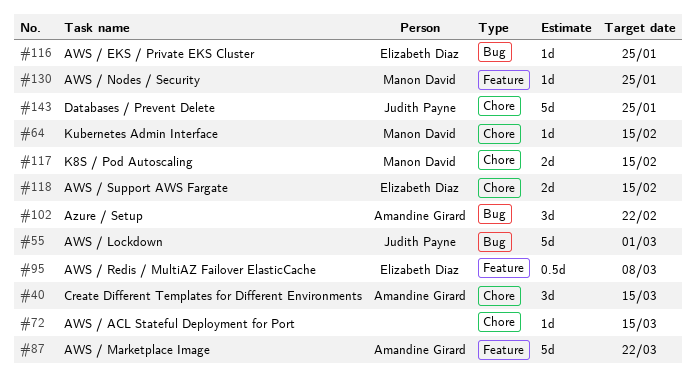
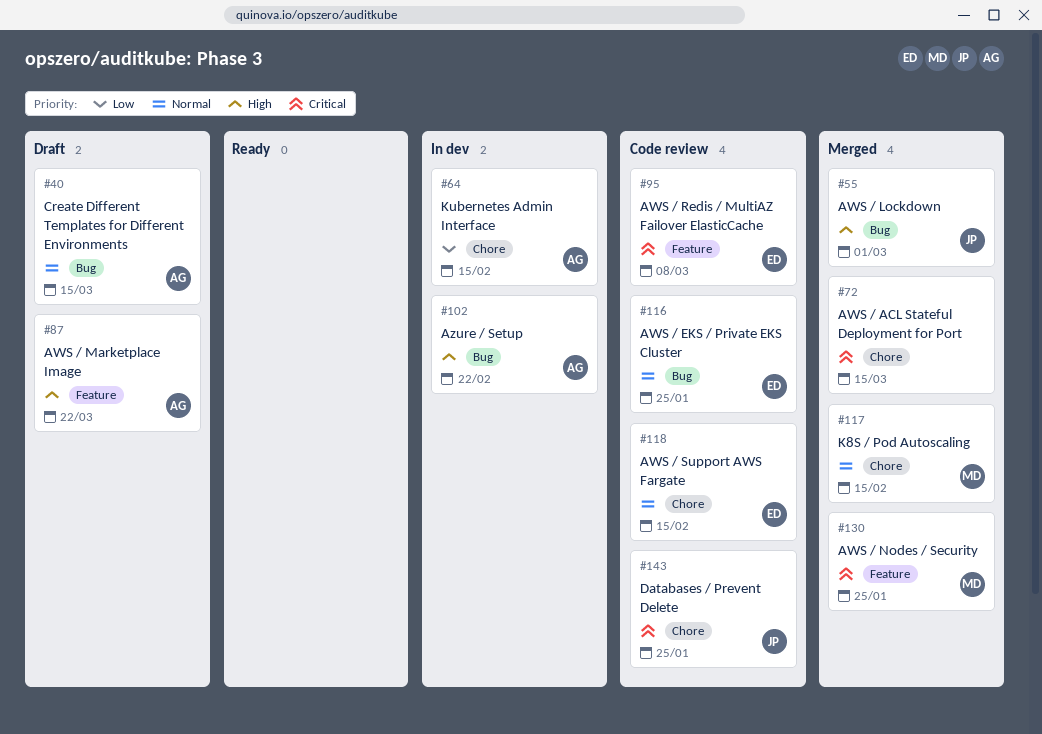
#40, label: Chore -> Bug
#64, owner: Manon David -> Amandine Girard

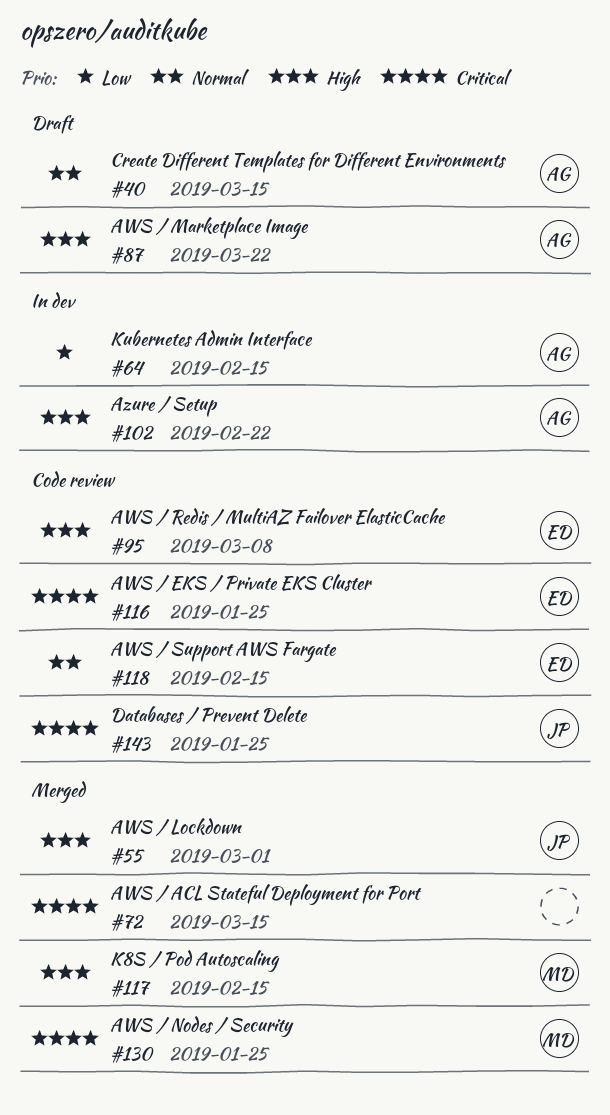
#95, priority: Critical -> High
#116, priority: Normal -> Critical
#117, priority: Normal -> High

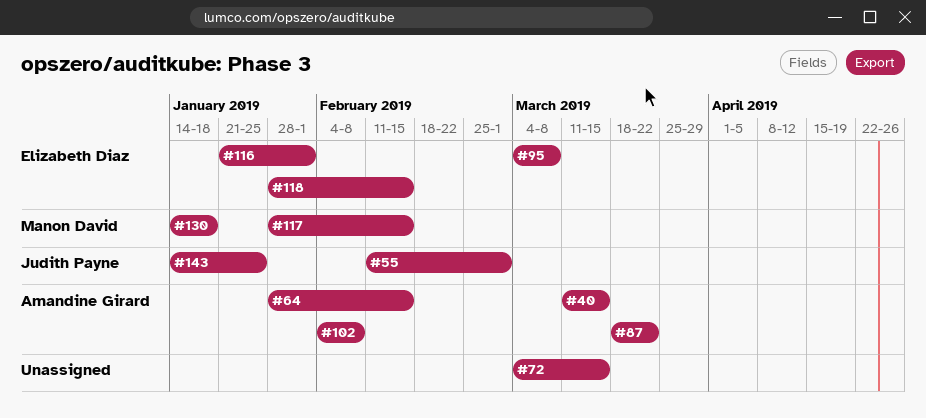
#102, due: Feb 22 -> Feb 8
#116, due: Jan 25 -> Feb 1
#130, due: Jan 25 -> Jan 18

